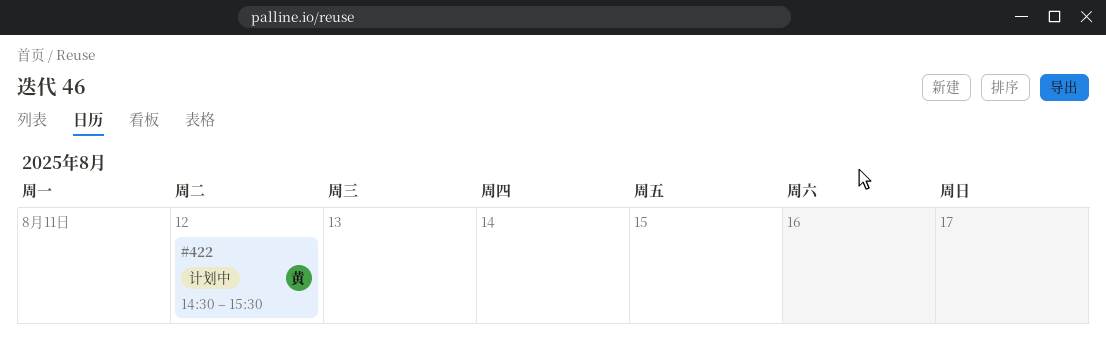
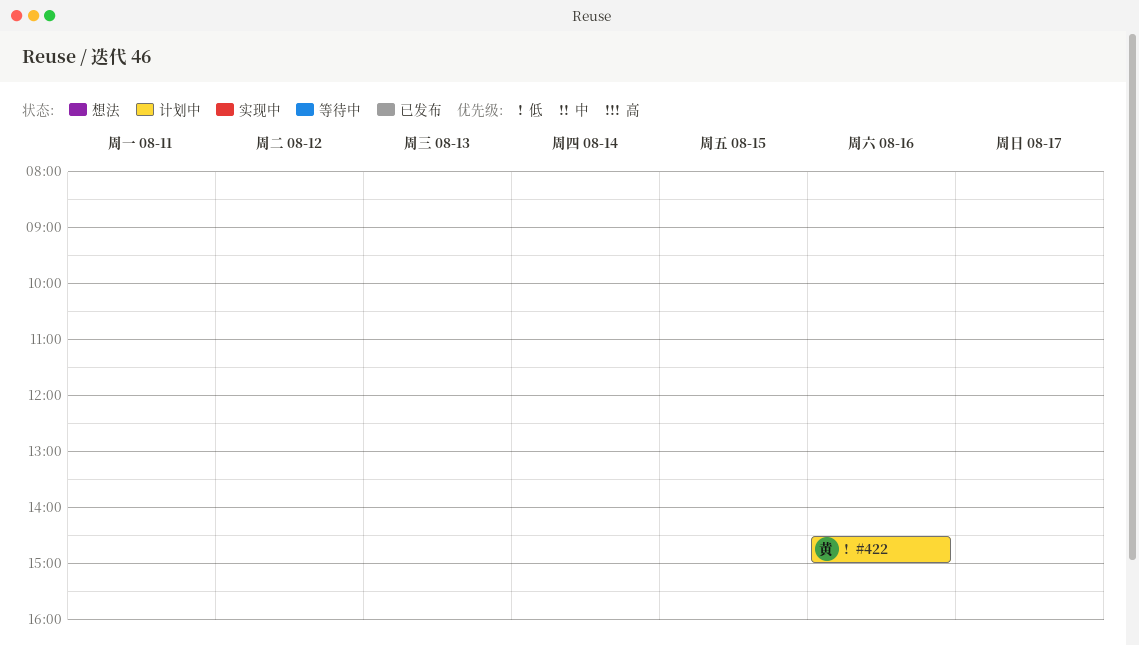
#422, day: Aug 12 -> Aug 16
#422, ends: 15:30 -> 15:00

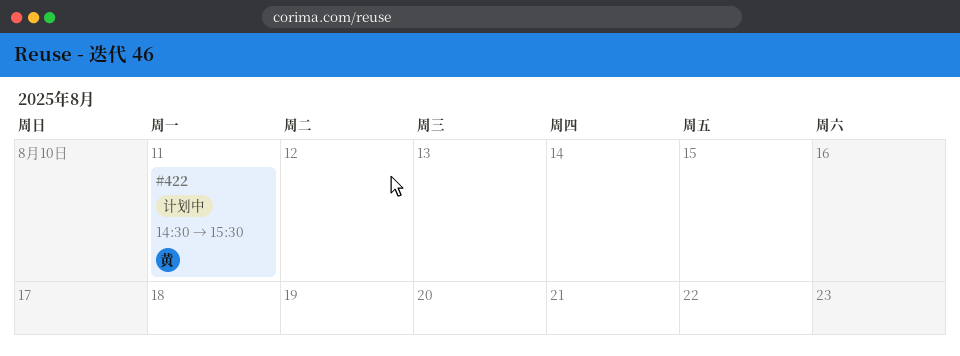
#422, day: Aug 16 -> Aug 11
#422, ends: 15:00 -> 15:30

